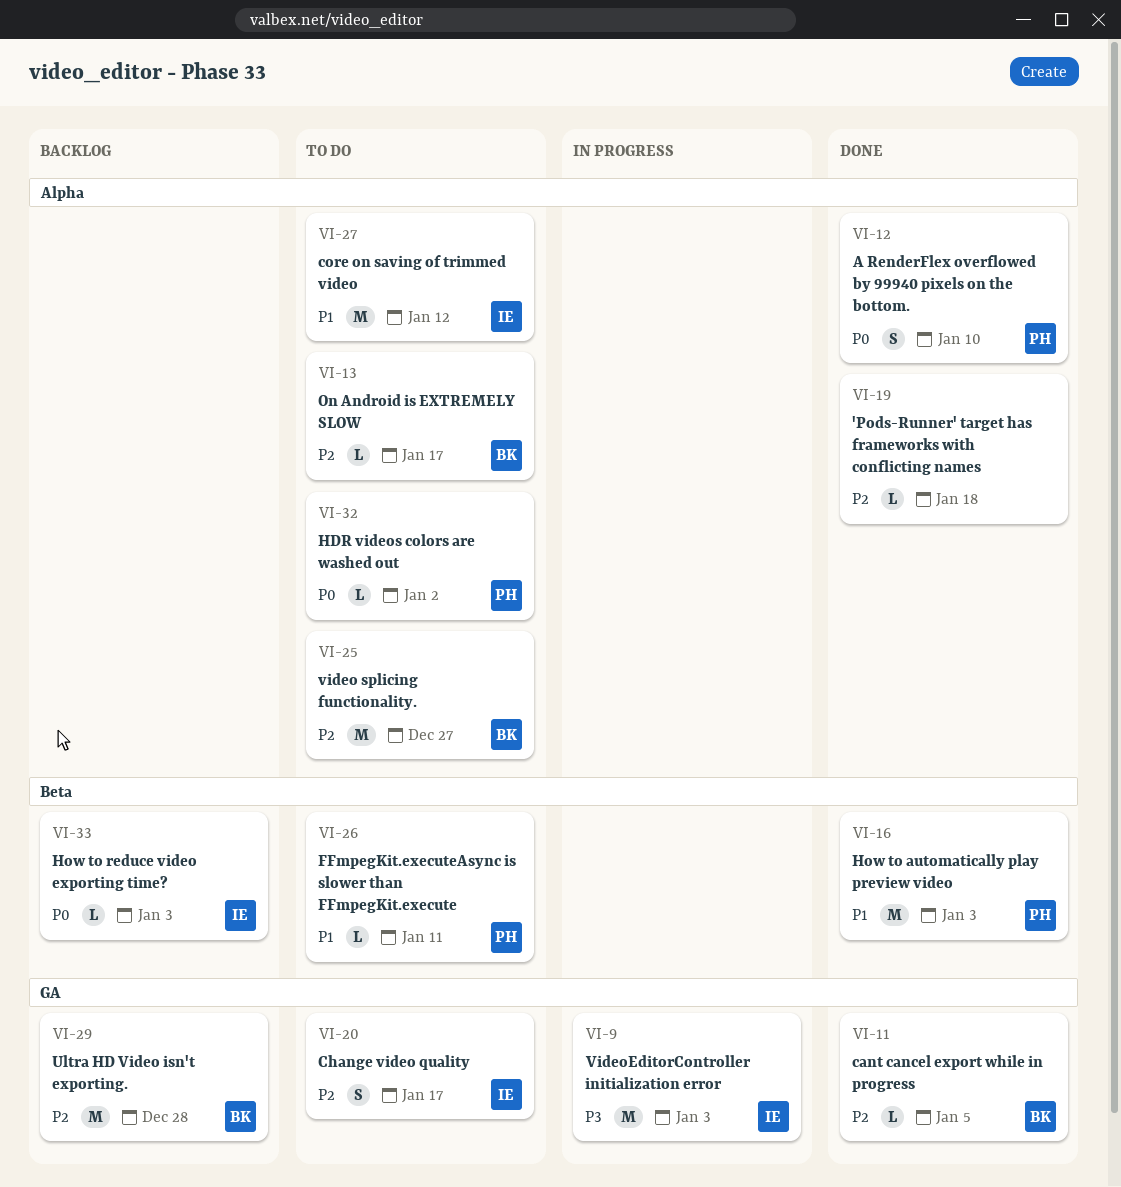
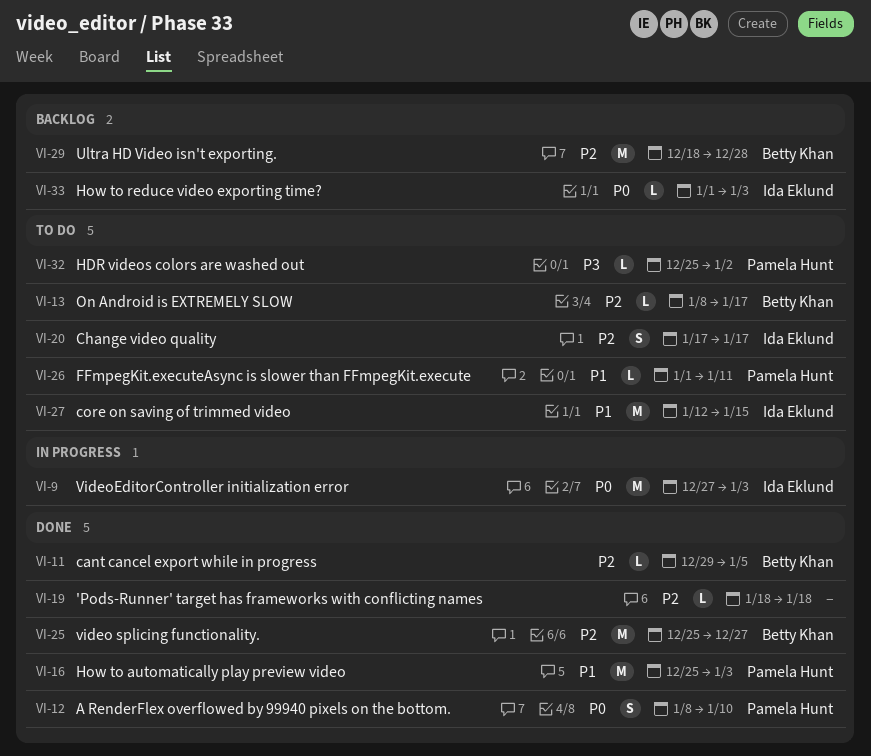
VI-9, priority: P3 -> P0
VI-25, status: To do -> Done
VI-27, due: Jan 12 -> Jan 15
VI-32, priority: P0 -> P3

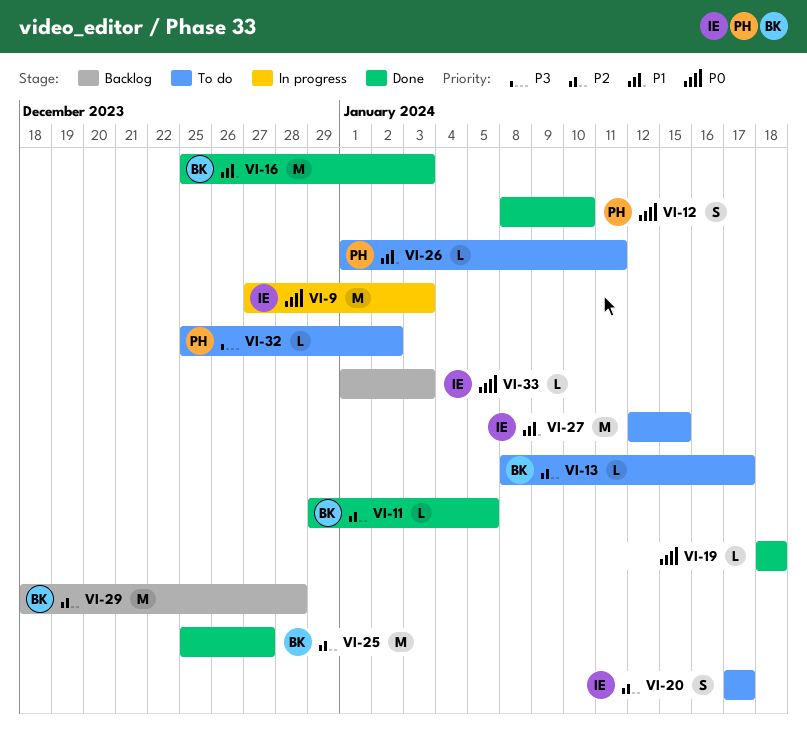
VI-16, owner: Pamela Hunt -> Betty Khan
VI-19, priority: P2 -> P0

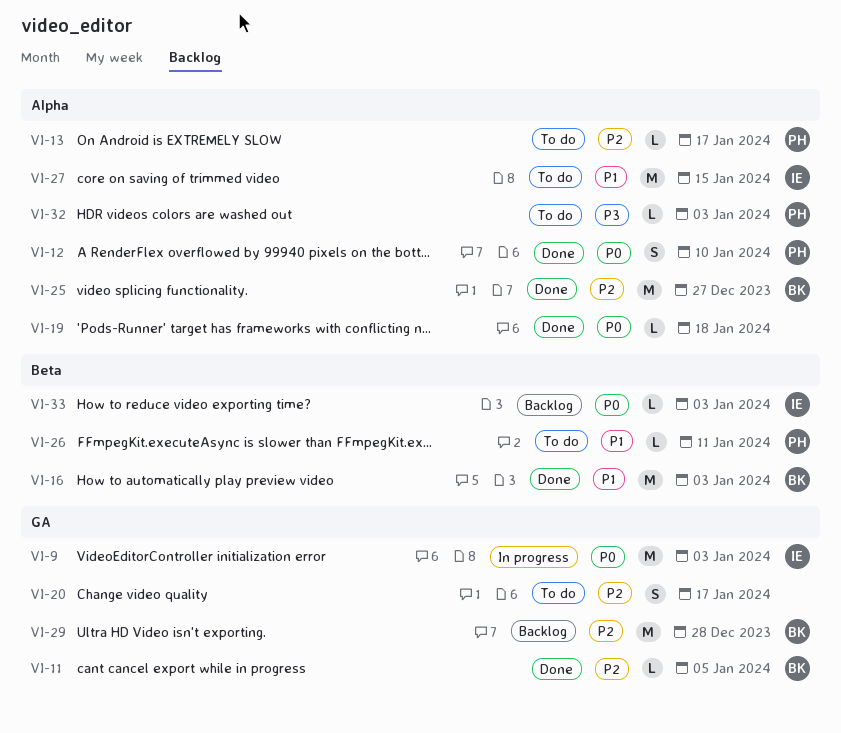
VI-13, owner: BK -> PH
VI-20, owner: IE -> none
VI-32, due: Jan 2 -> Jan 3

